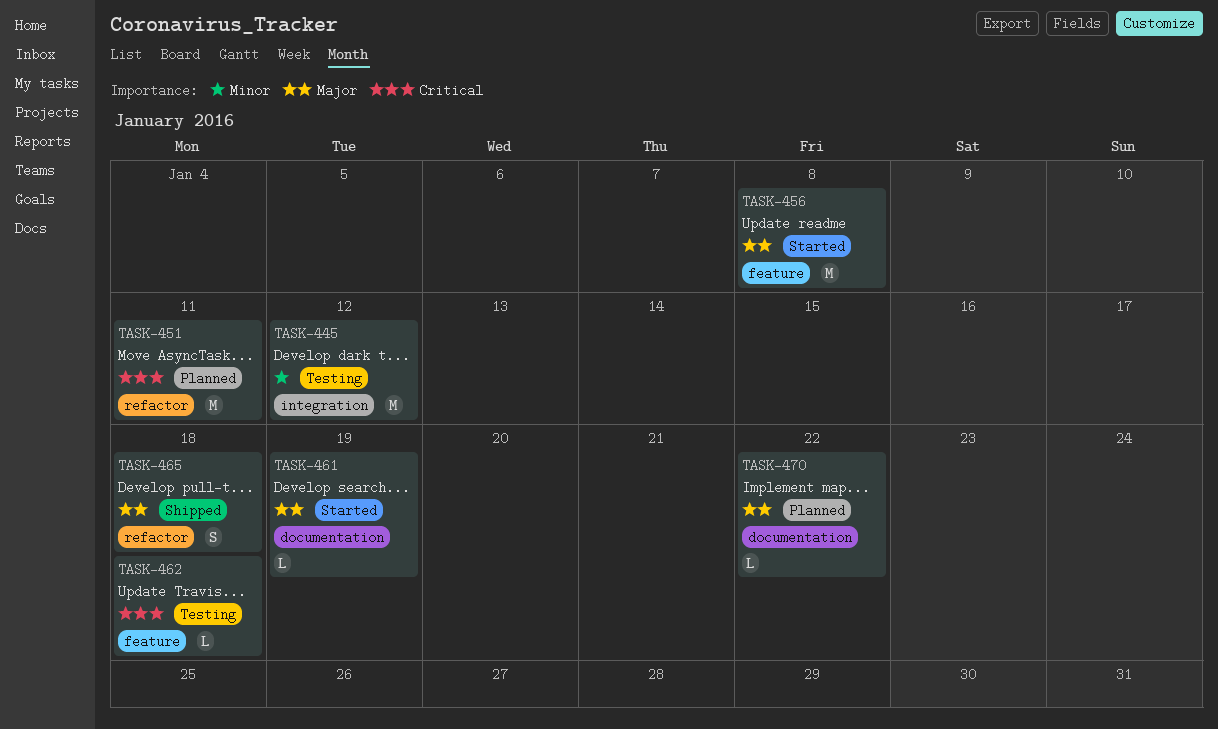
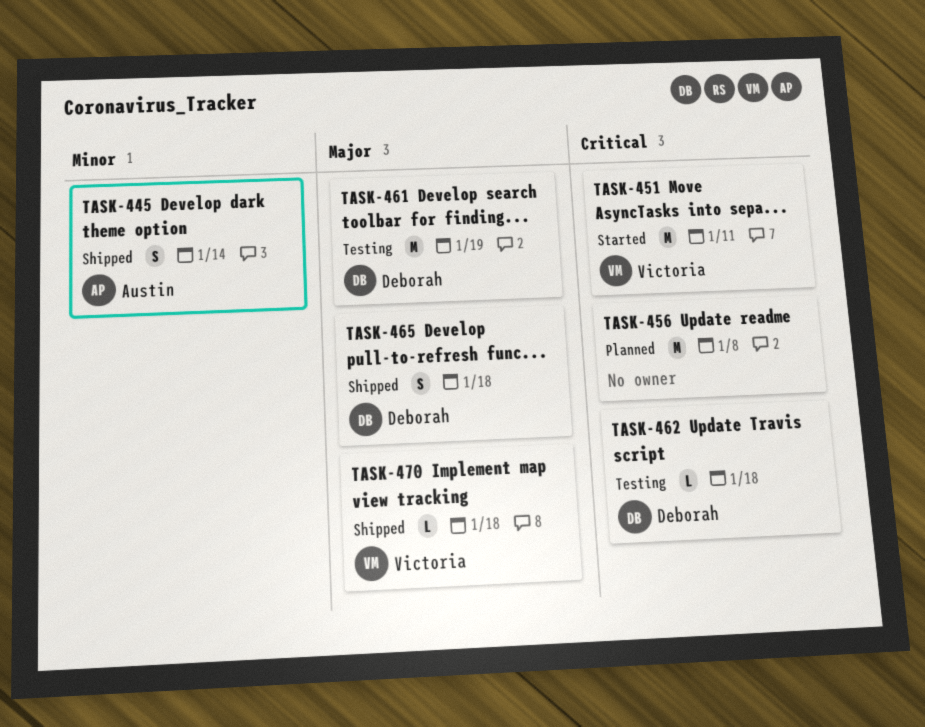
TASK-445, status: Testing -> Shipped
TASK-445, estimate: M -> S
TASK-445, due: Jan 12 -> Jan 14
TASK-451, status: Planned -> Started
TASK-456, status: Started -> Planned
TASK-456, priority: Major -> Critical
TASK-461, status: Started -> Testing
TASK-461, estimate: L -> M
TASK-470, status: Planned -> Shipped
TASK-470, due: Jan 22 -> Jan 18

